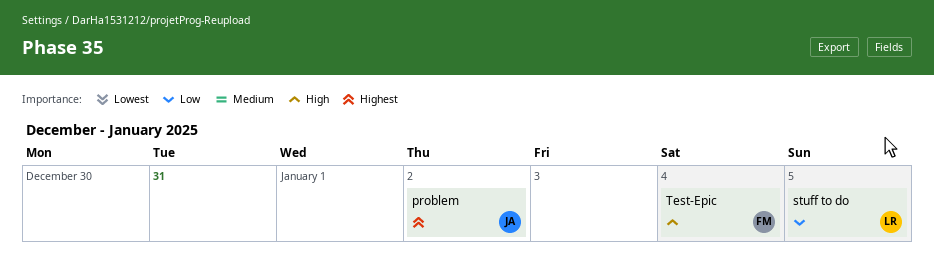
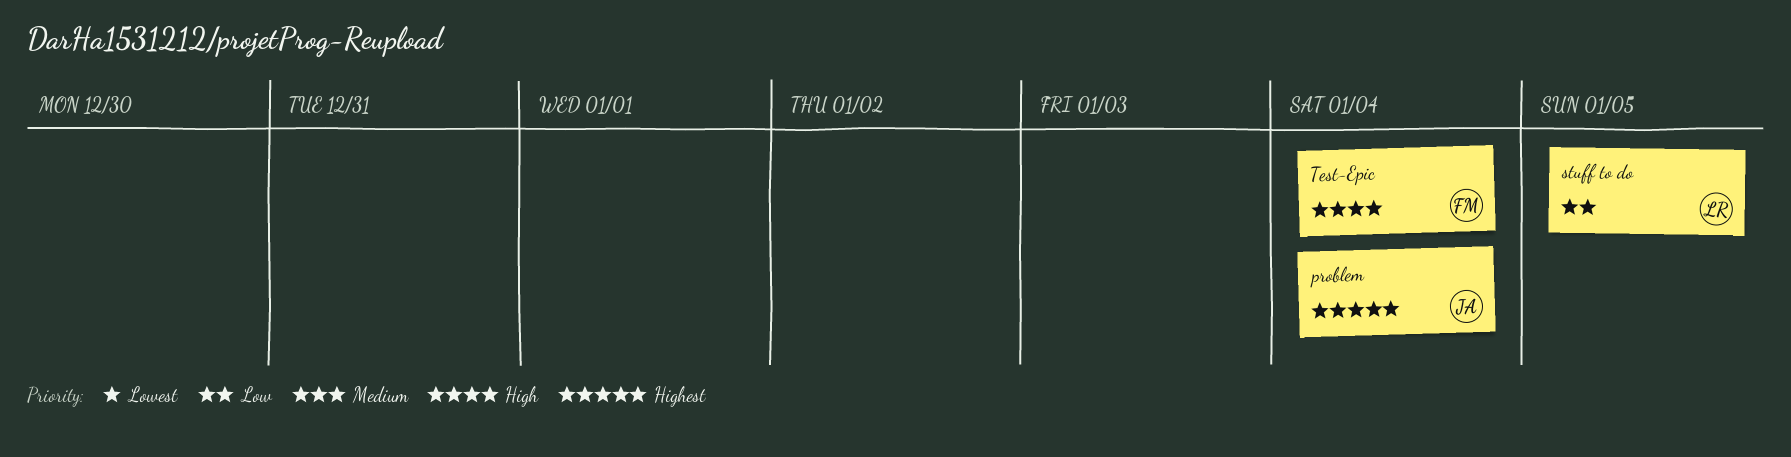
problem, due: Jan 2 -> Jan 4

